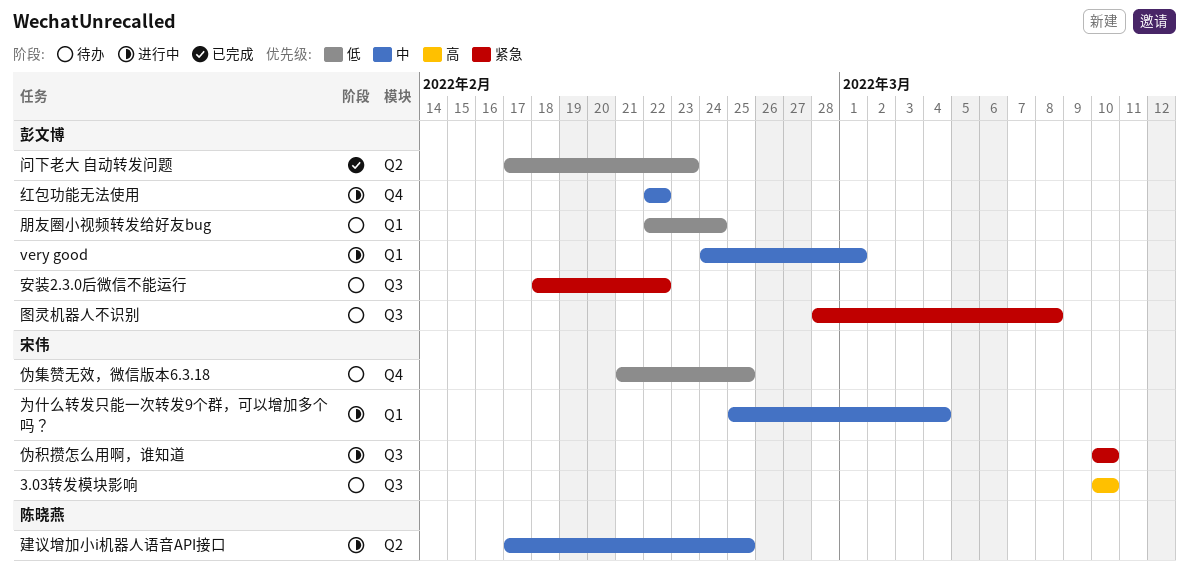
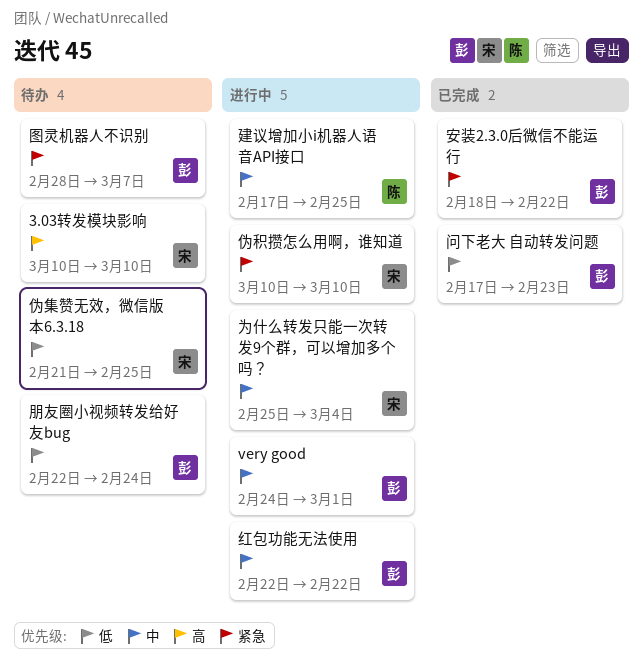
图灵机器人不识别, due: Mar 8 -> Mar 7
安装2.3.0后微信不能运行, status: 待办 -> 已完成

